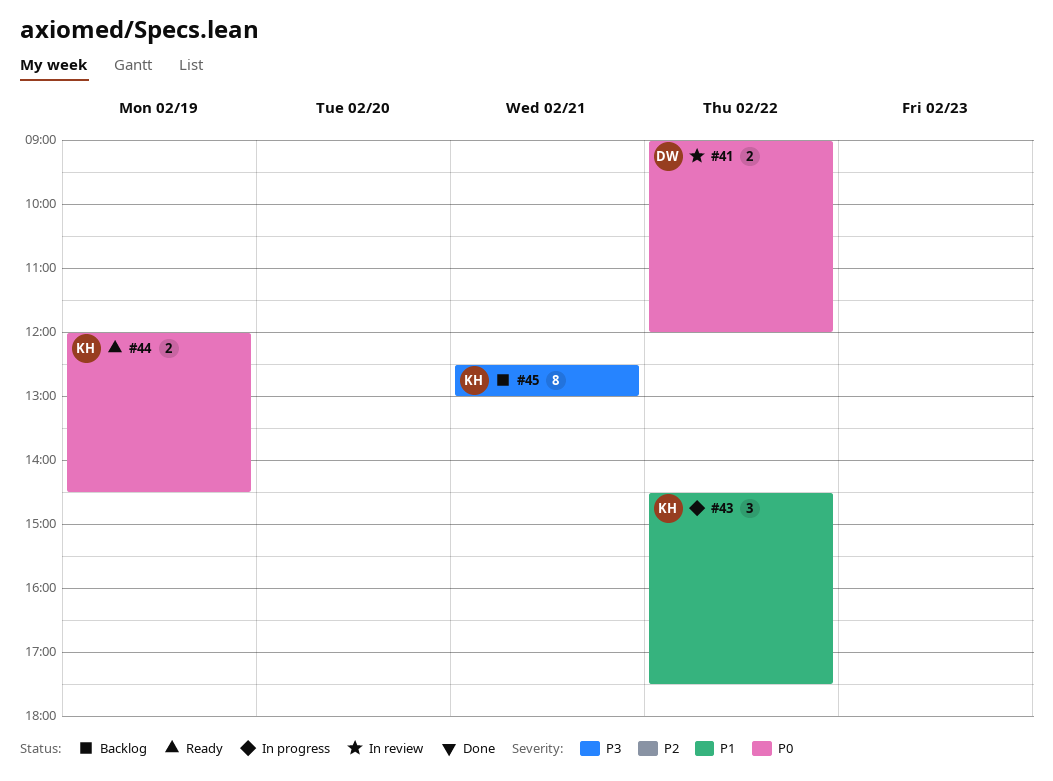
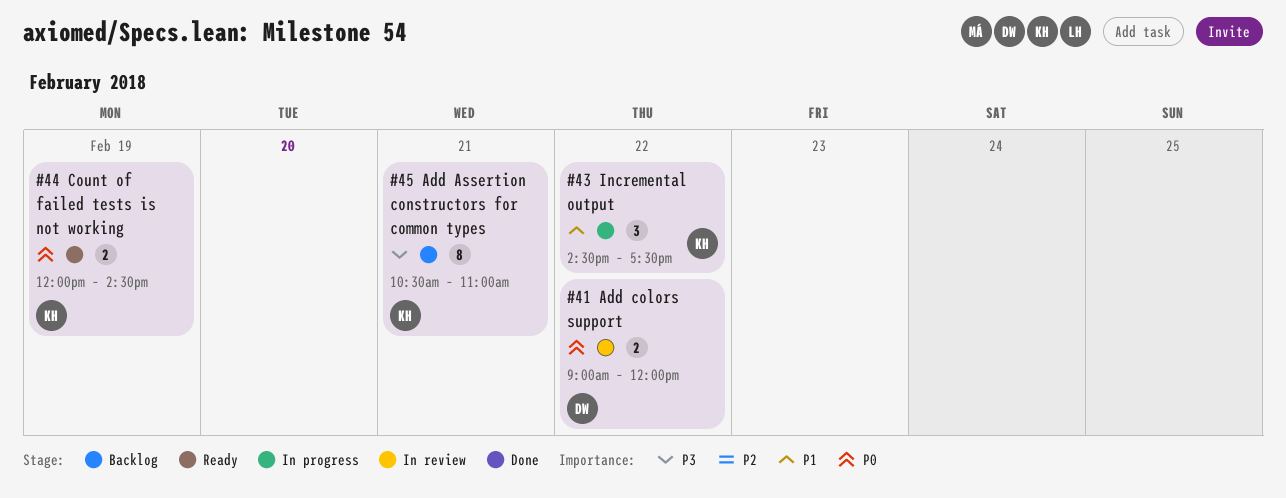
#45, begins: 12:30 -> 10:30
#45, ends: 13:00 -> 11:00

